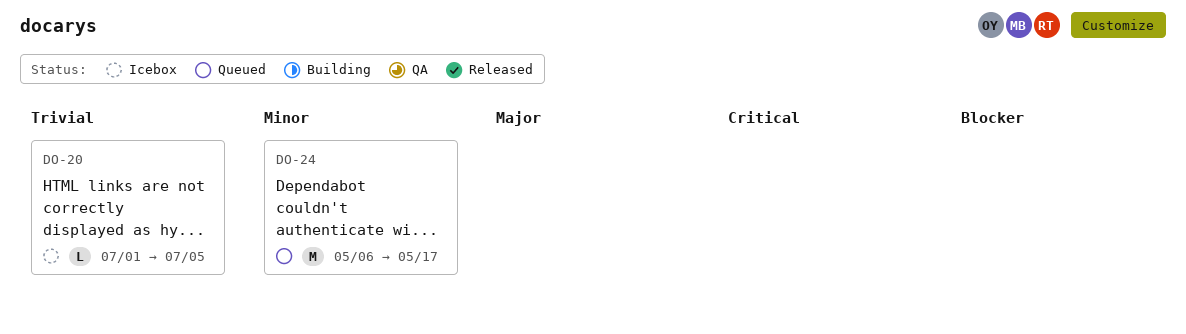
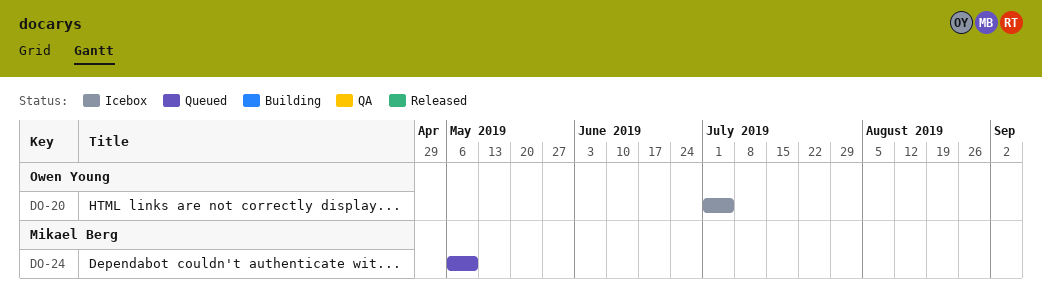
DO-24, due: May 17 -> May 10

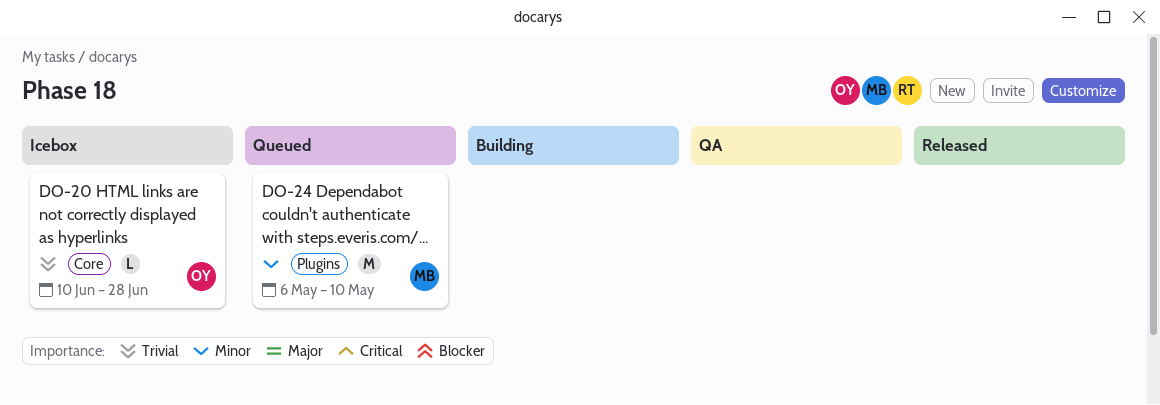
DO-20, start: Jul 1 -> Jun 10
DO-20, due: Jul 5 -> Jun 28

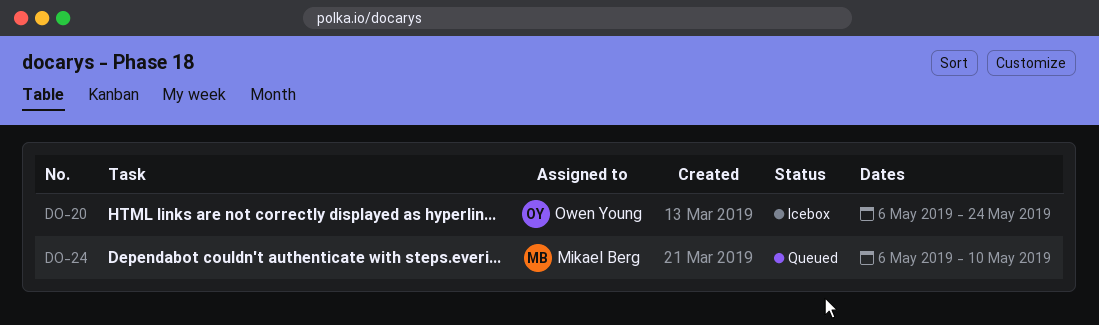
DO-20, start: Jun 10 -> May 6
DO-20, due: Jun 28 -> May 24

